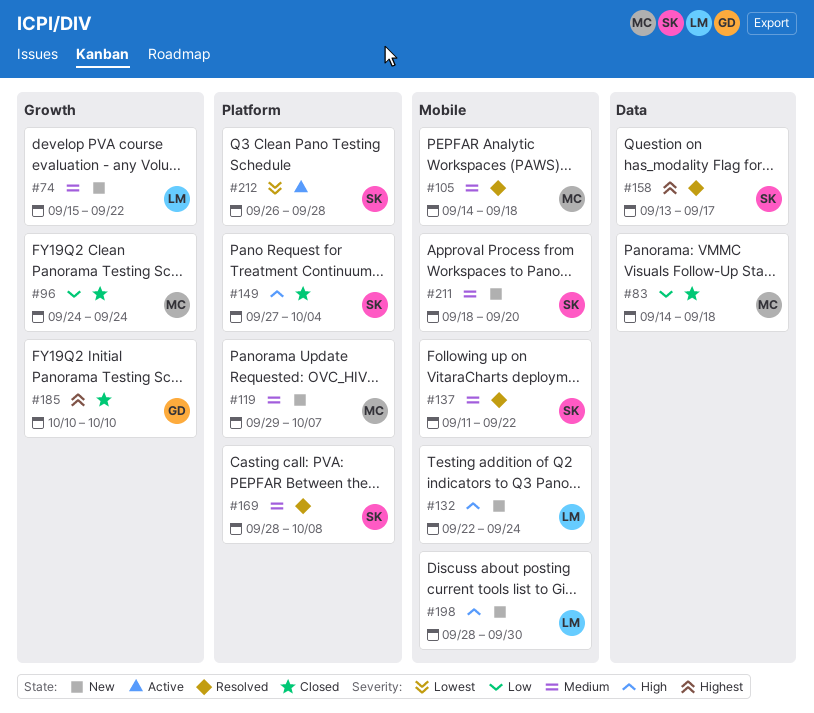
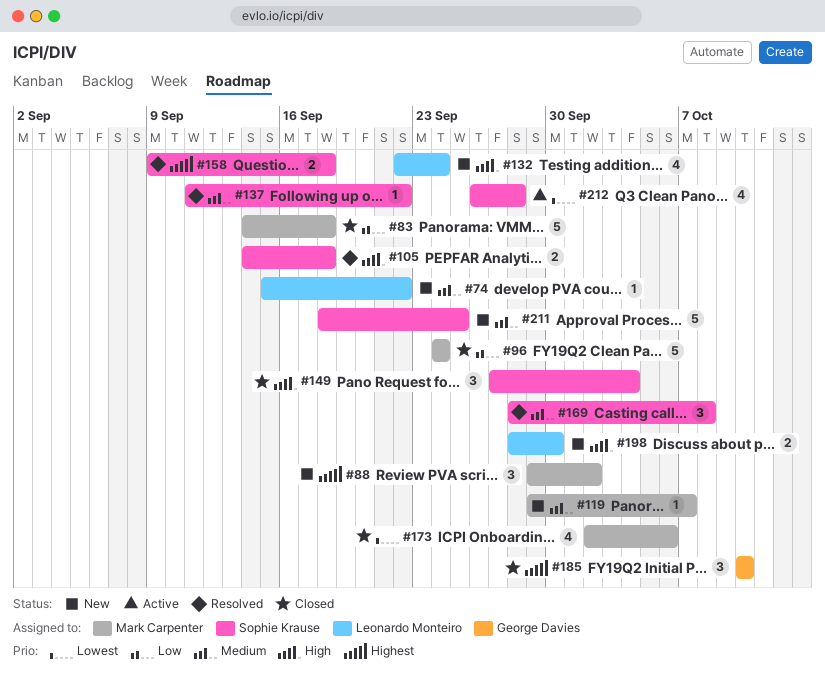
#88: none -> present
#105, owner: Mark Carpenter -> Sophie Krause
#105, priority: Medium -> High
#158, start: Sep 13 -> Sep 9
#158, due: Sep 17 -> Sep 18
#173: none -> present
#211, due: Sep 20 -> Sep 25

